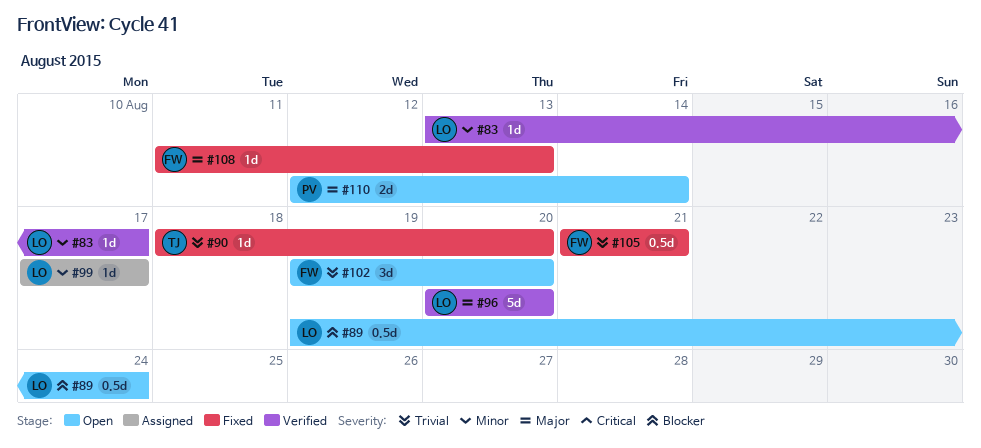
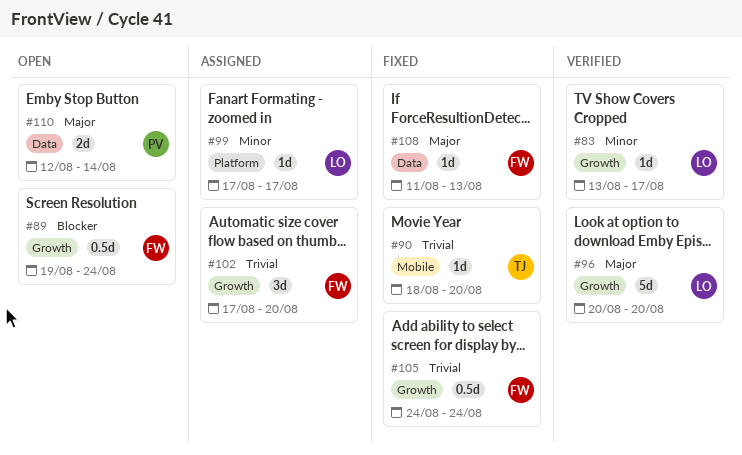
#89, owner: LO -> FW
#102, status: Open -> Assigned
#102, start: Aug 19 -> Aug 17
#105, start: Aug 21 -> Aug 24
#105, due: Aug 21 -> Aug 24

